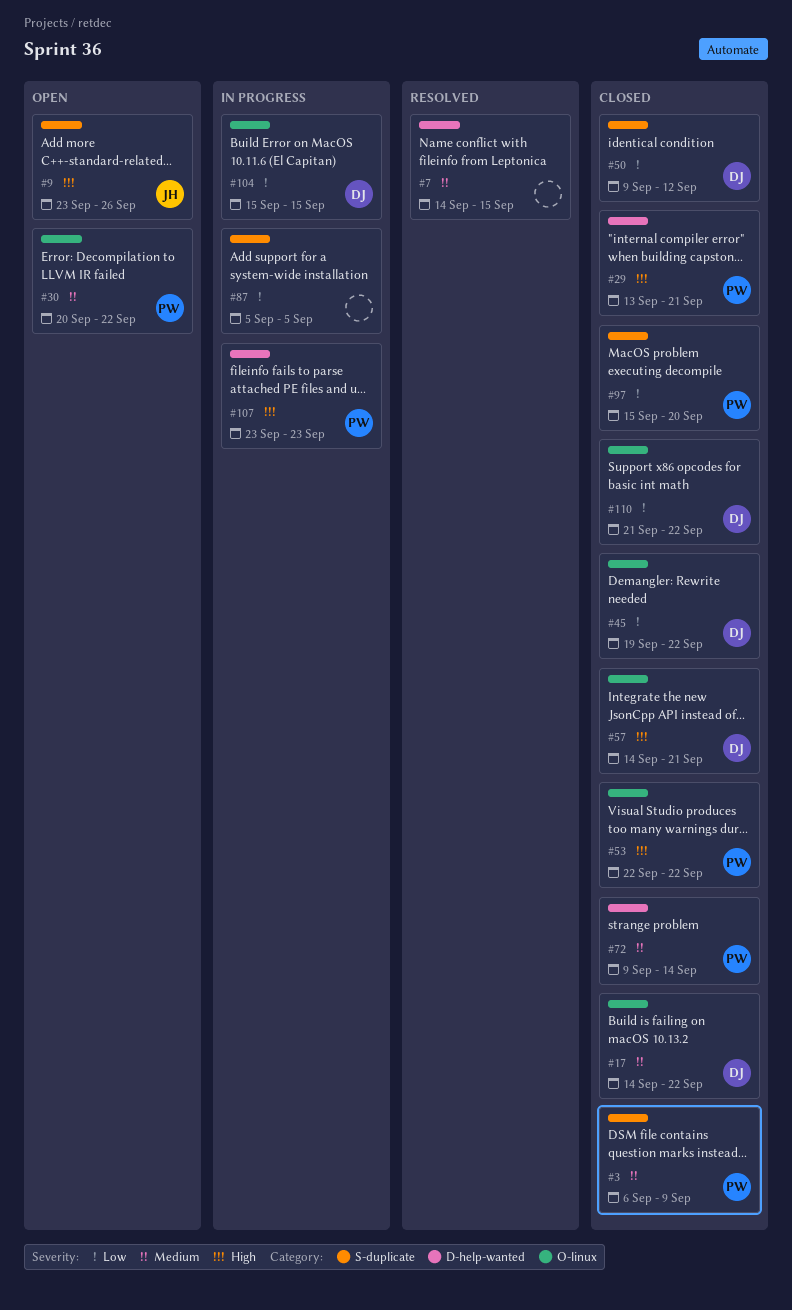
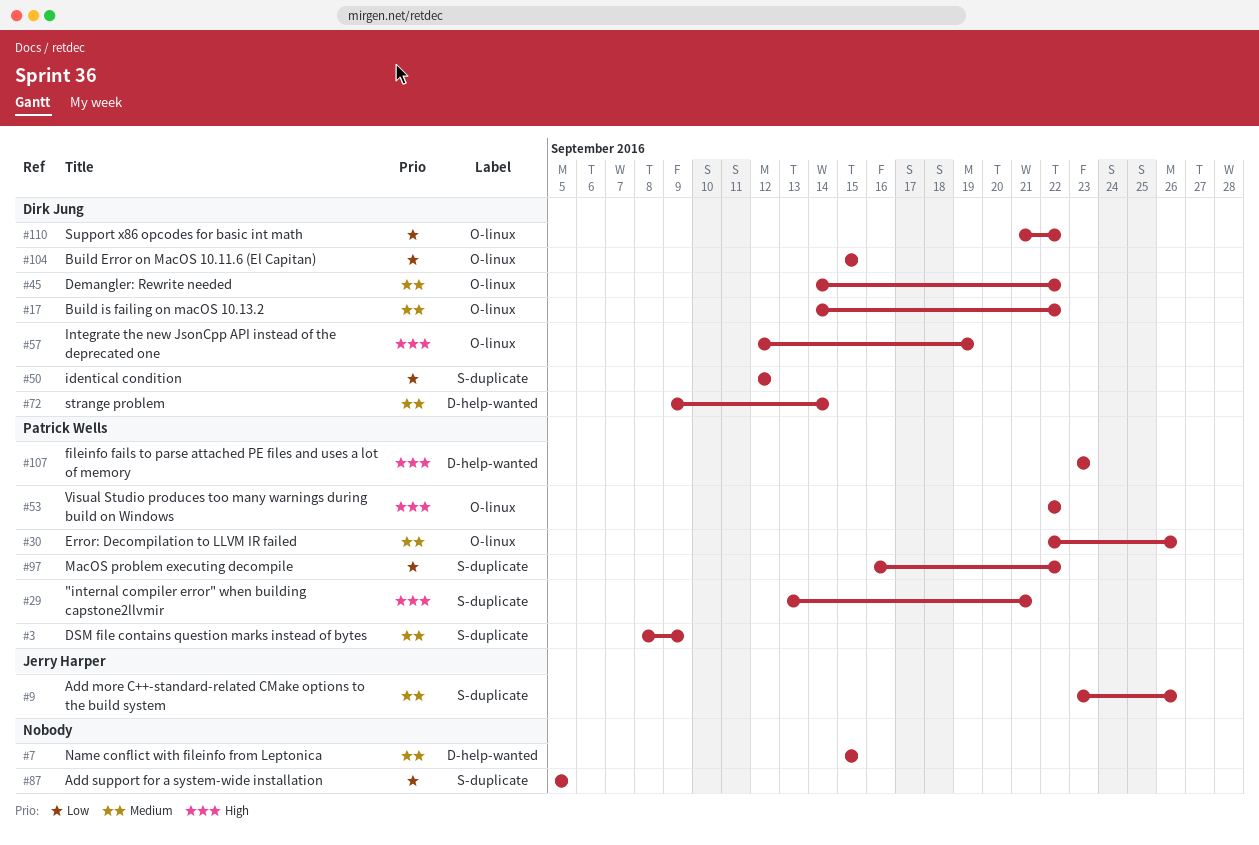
#3, start: Sep 6 -> Sep 8
#7, start: Sep 14 -> Sep 15
#9, priority: High -> Medium
#29, label: D-help-wanted -> S-duplicate
#30, start: Sep 20 -> Sep 22
#30, due: Sep 22 -> Sep 26
#45, priority: Low -> Medium
#45, start: Sep 19 -> Sep 14
#50, start: Sep 9 -> Sep 12
#57, start: Sep 14 -> Sep 12
#57, due: Sep 21 -> Sep 19
#72, owner: Patrick Wells -> Dirk Jung
#97, start: Sep 15 -> Sep 16
#97, due: Sep 20 -> Sep 22

